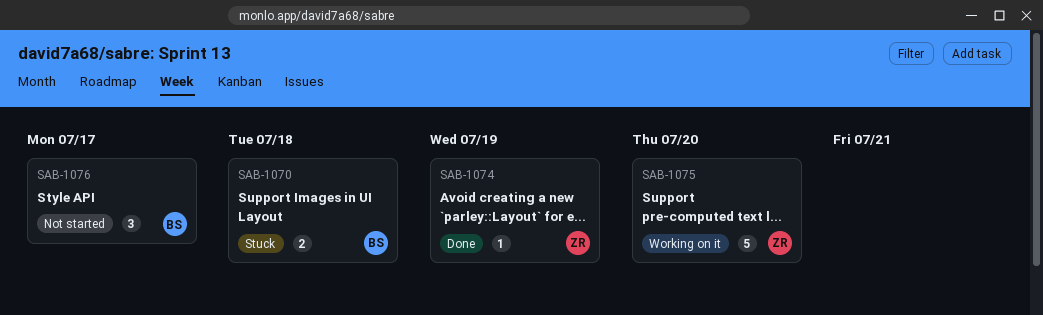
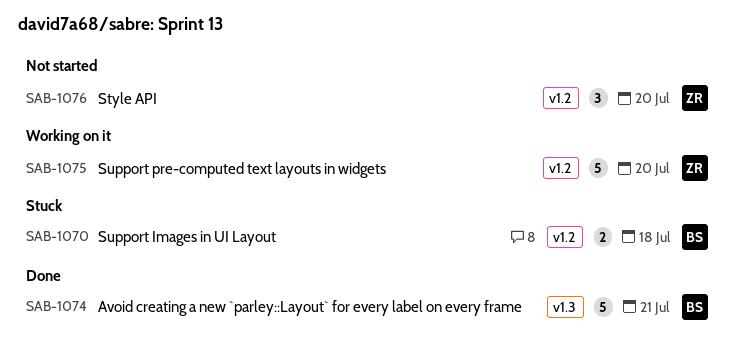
SAB-1074, owner: ZR -> BS
SAB-1074, estimate: 1 -> 5
SAB-1074, due: Jul 19 -> Jul 21
SAB-1076, owner: BS -> ZR
SAB-1076, due: Jul 17 -> Jul 20

